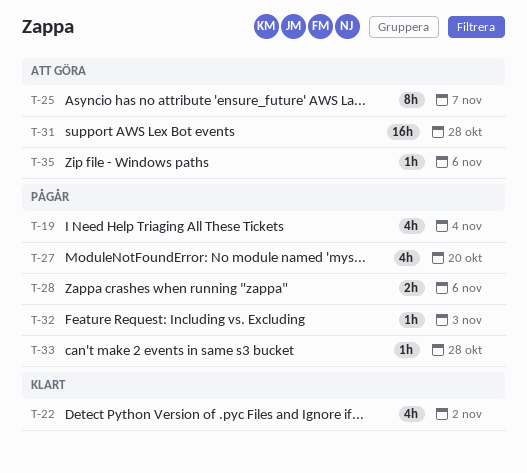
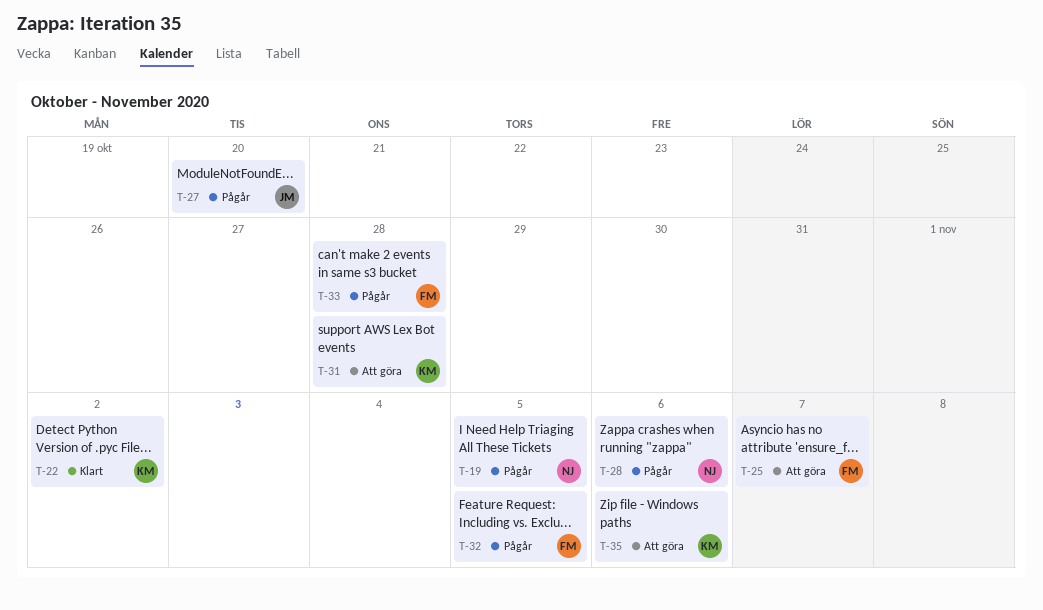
T-19, due: Nov 4 -> Nov 5
T-32, due: Nov 3 -> Nov 5

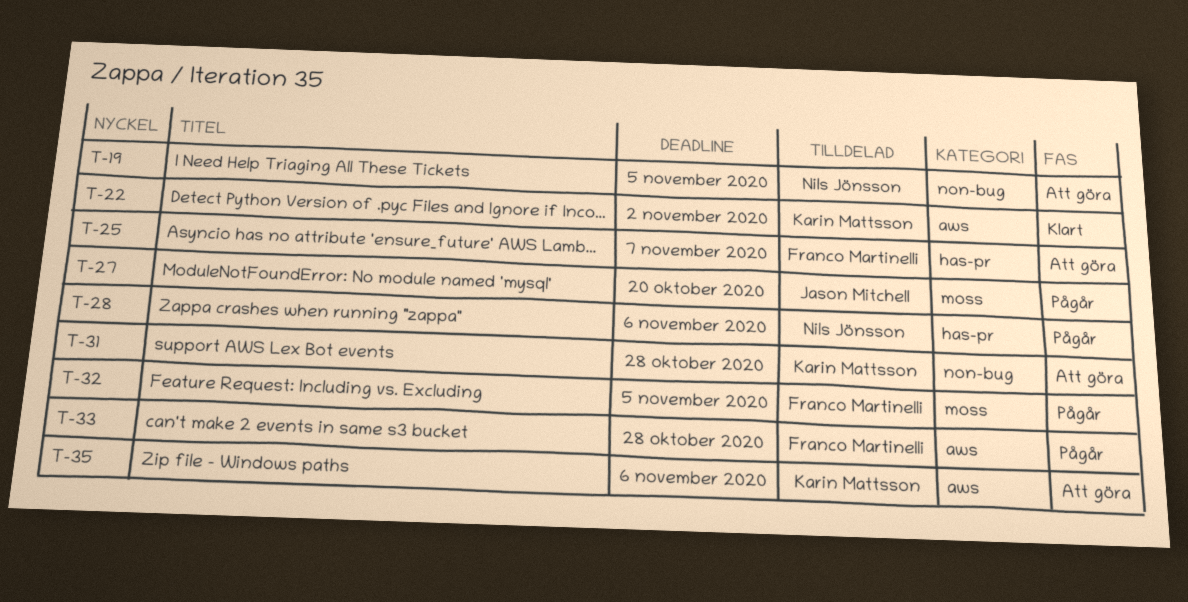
T-19, status: Pågår -> Att göra

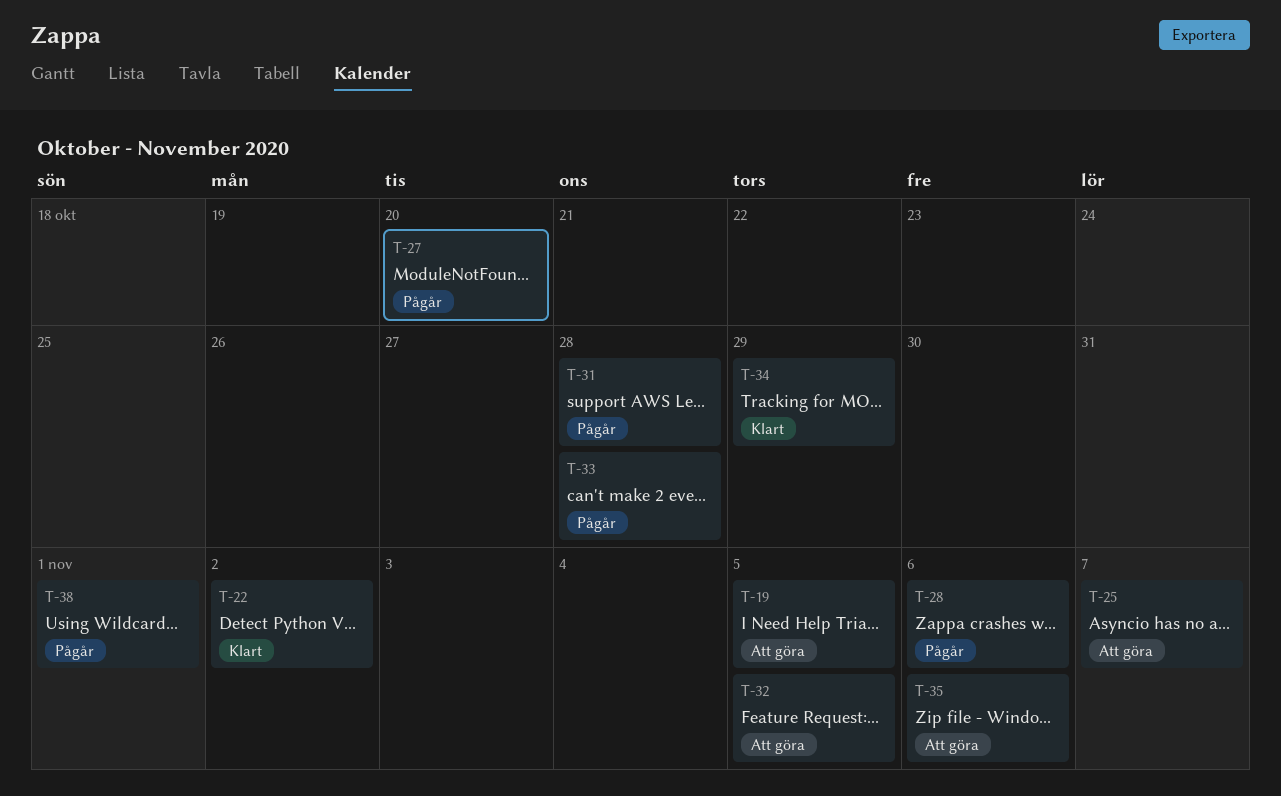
T-31, status: Att göra -> Pågår
T-32, status: Pågår -> Att göra
T-34: none -> present
T-38: none -> present

